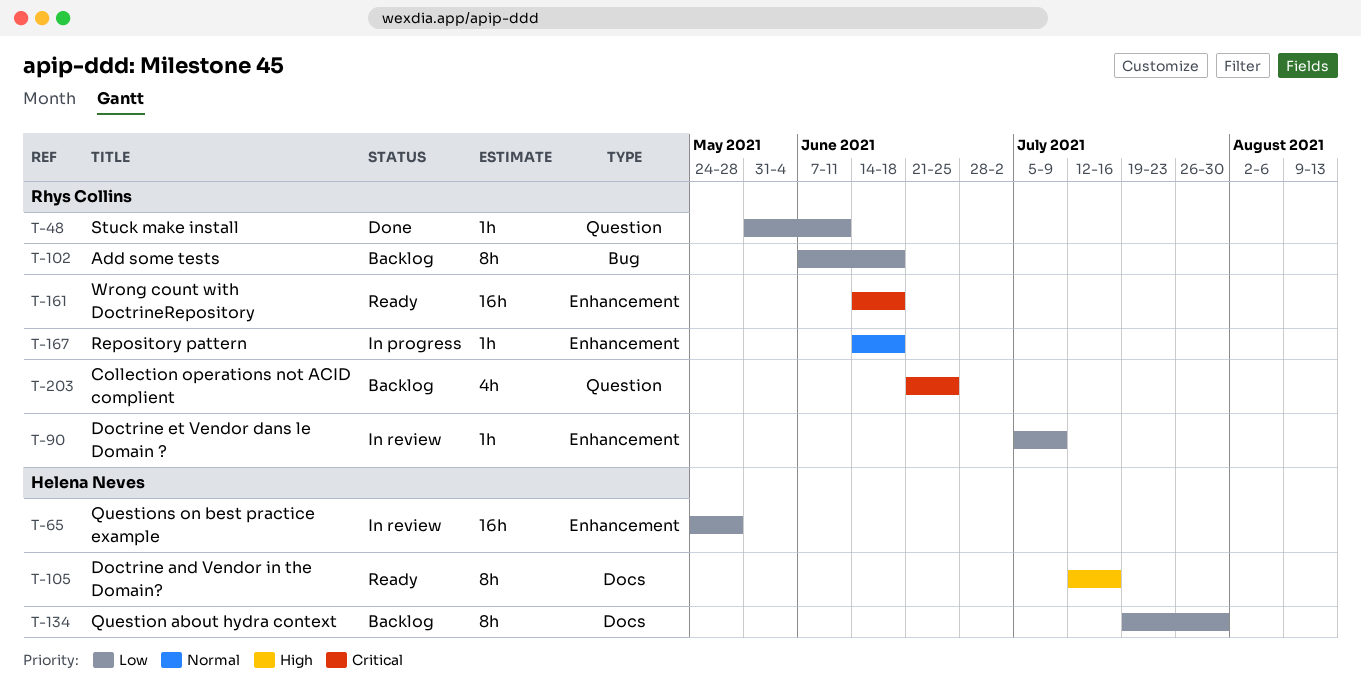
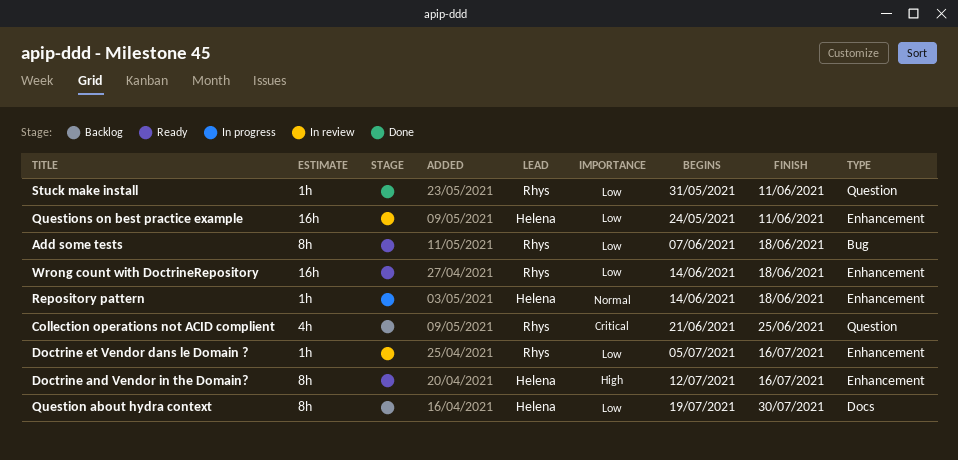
Add some tests, status: Backlog -> Ready
Doctrine and Vendor in the Domain?, label: Docs -> Enhancement
Doctrine et Vendor dans le Domain ?, due: Jul 9 -> Jul 16
Questions on best practice example, due: May 28 -> Jun 11
Repository pattern, owner: Rhys Collins -> Helena Neves
Wrong count with DoctrineRepository, priority: Critical -> Low

